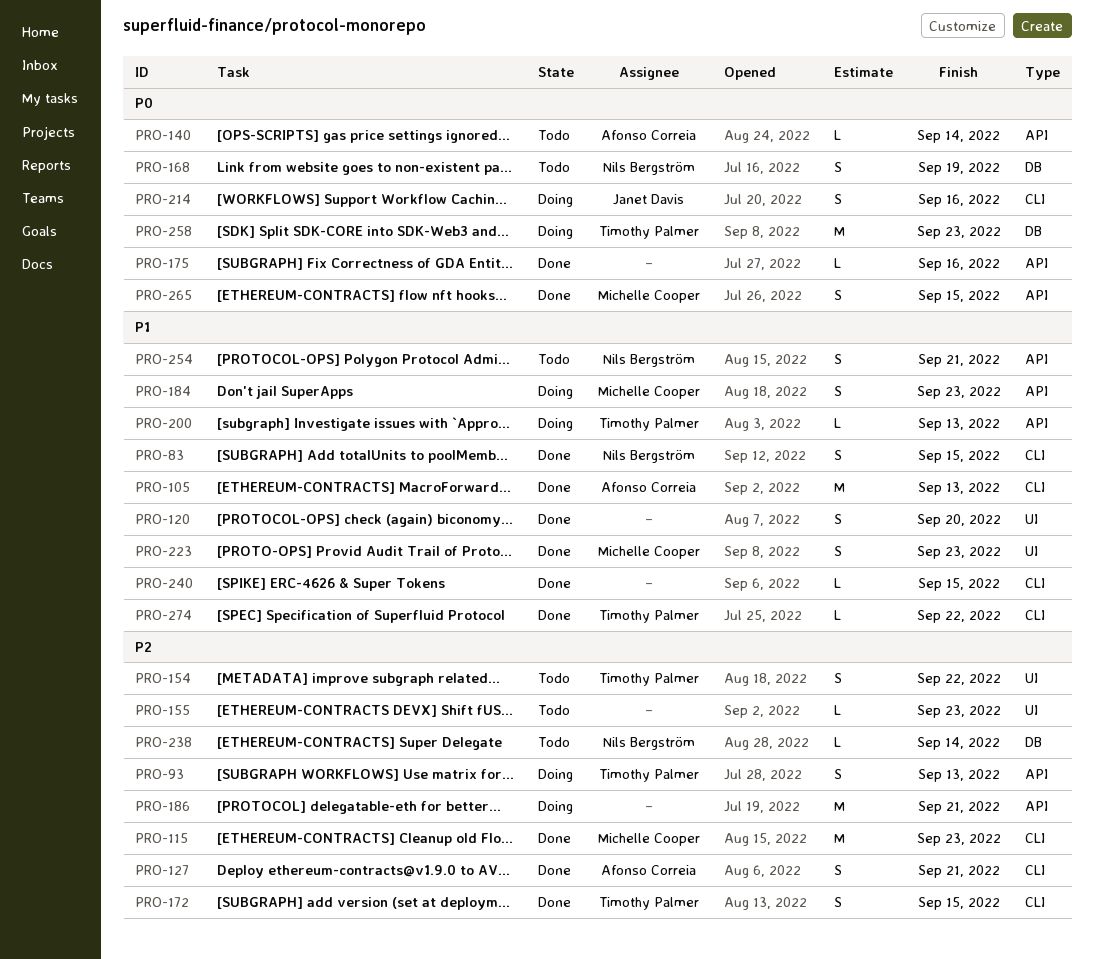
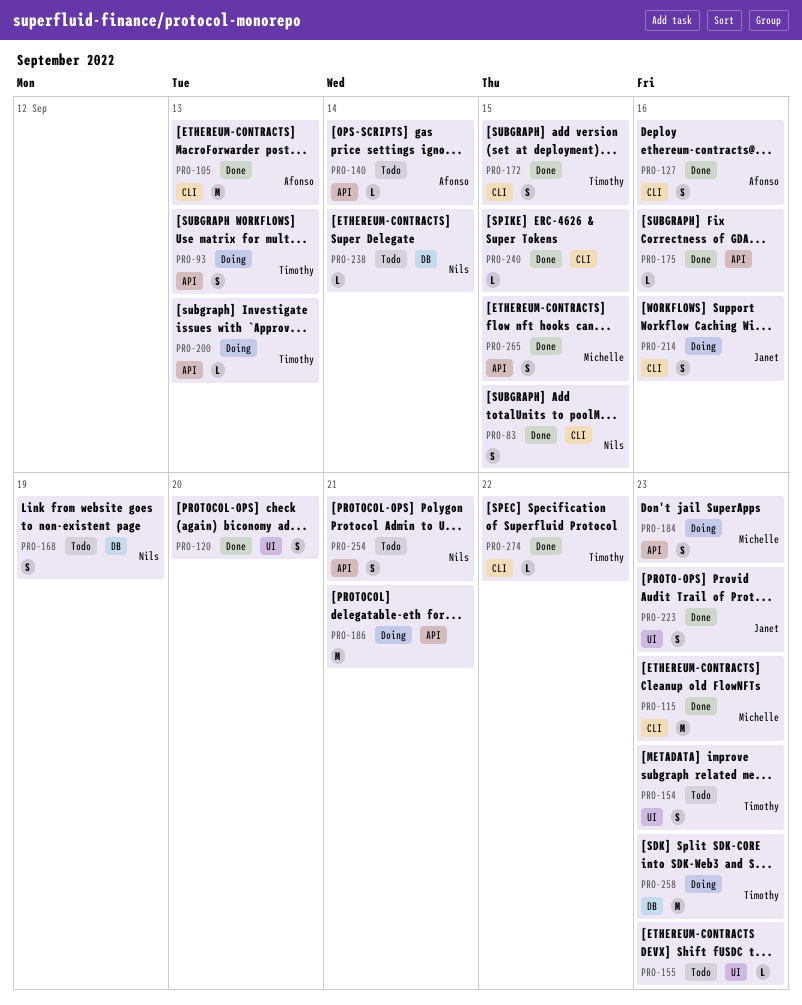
PRO-127, due: Sep 21 -> Sep 16
PRO-154, due: Sep 22 -> Sep 23
PRO-223, owner: Michelle Cooper -> Janet Davis

